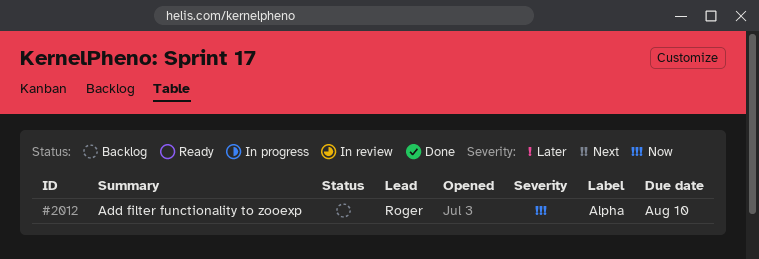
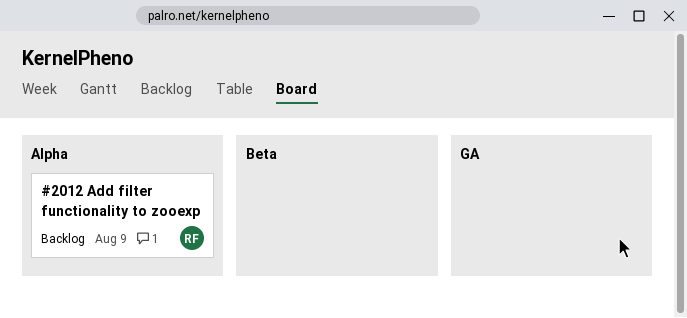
#2012, due: Aug 10 -> Aug 9

